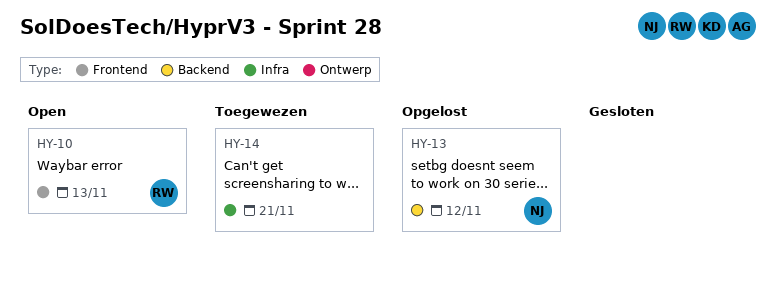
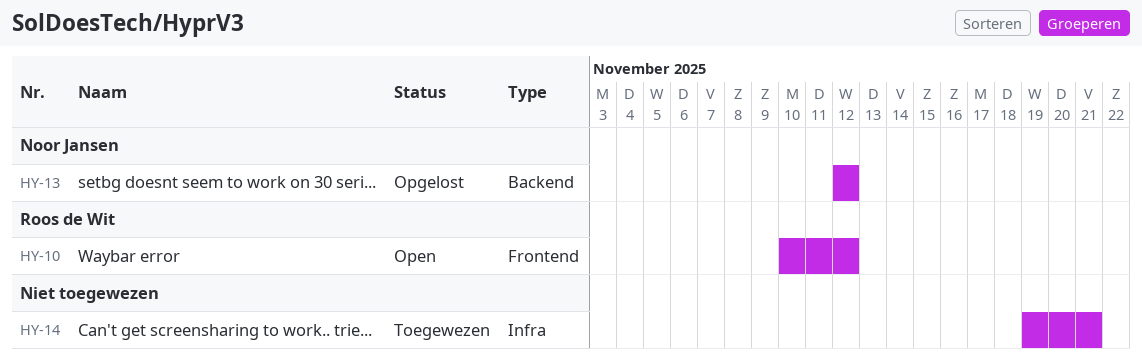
HY-10, due: Nov 13 -> Nov 12

